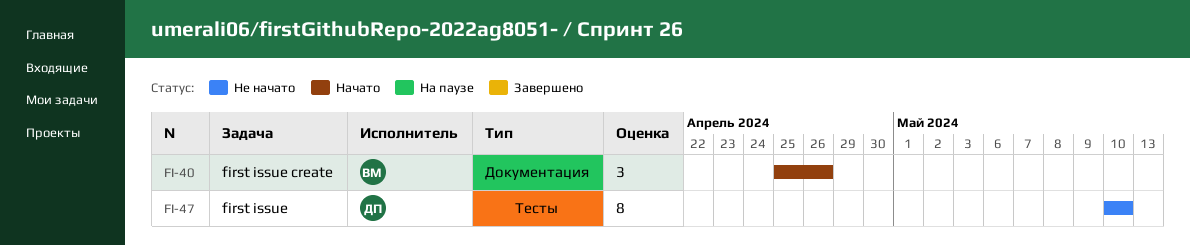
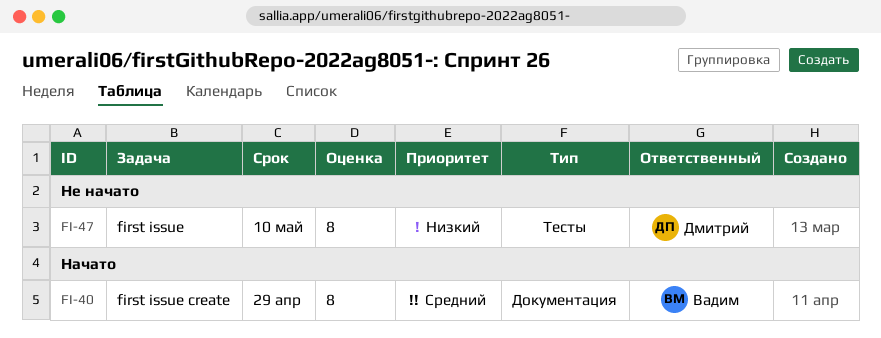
FI-40, estimate: 3 -> 8
FI-40, due: Apr 26 -> Apr 29

